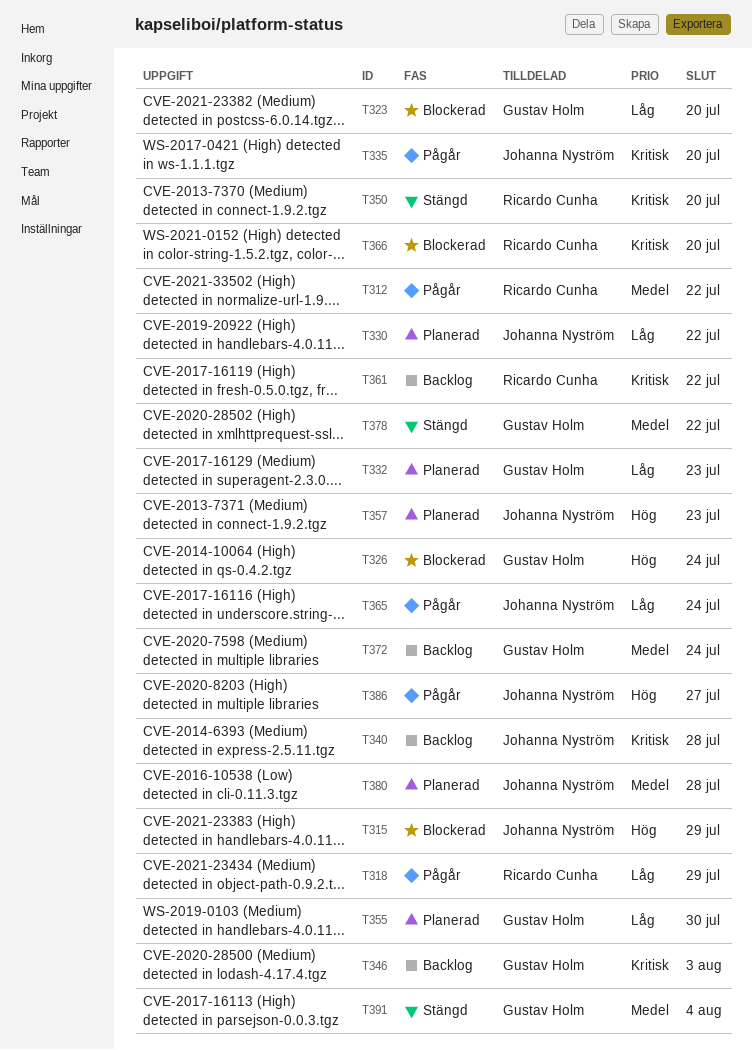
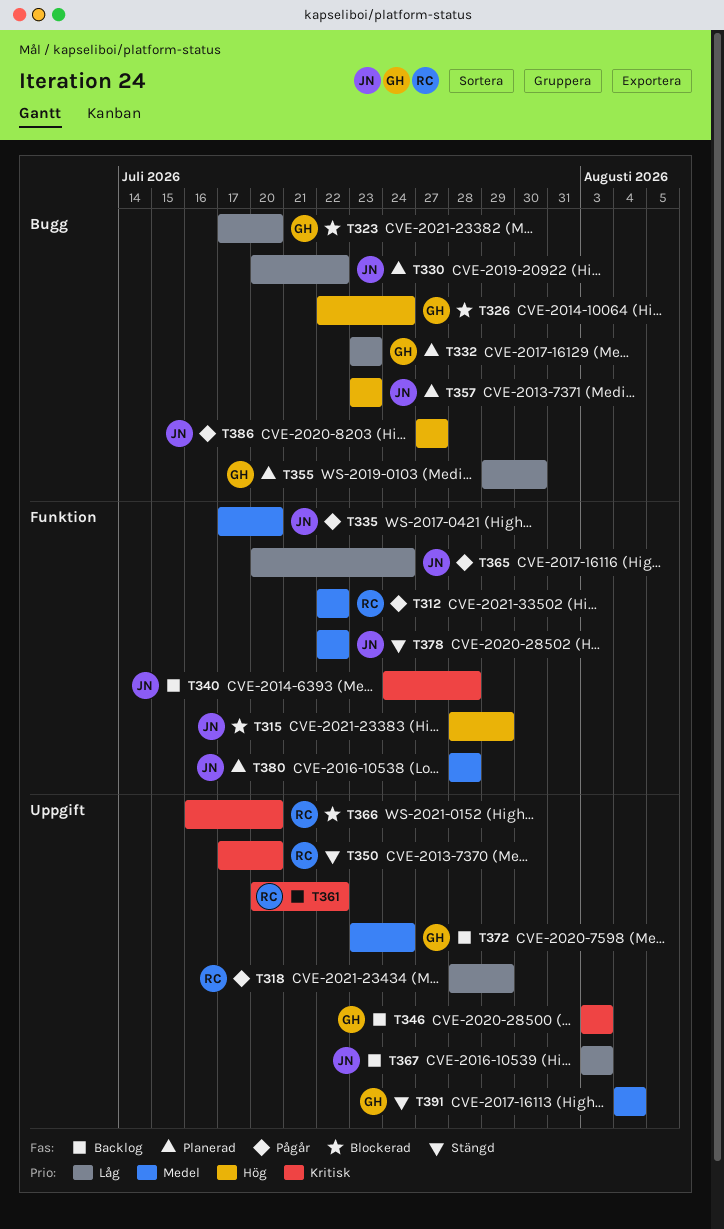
T335, priority: Kritisk -> Medel
T367: none -> present
T378, owner: Gustav Holm -> Johanna Nyström

